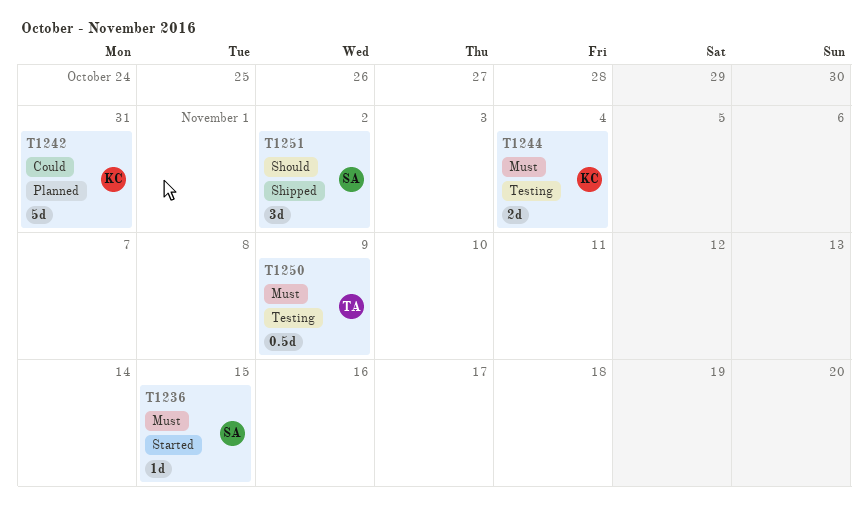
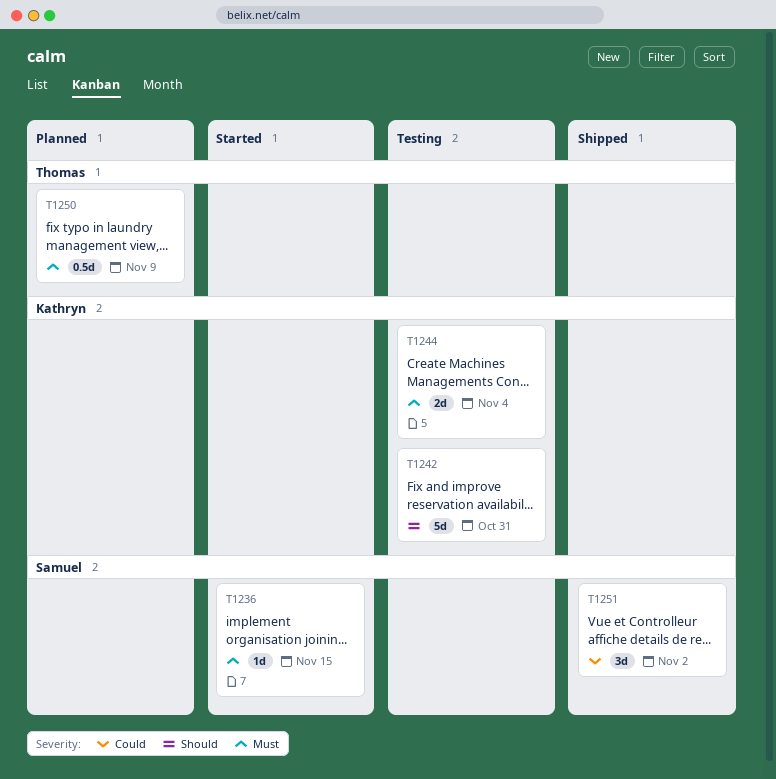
T1242, status: Planned -> Testing
T1242, priority: Could -> Should
T1250, status: Testing -> Planned
T1251, priority: Should -> Could

